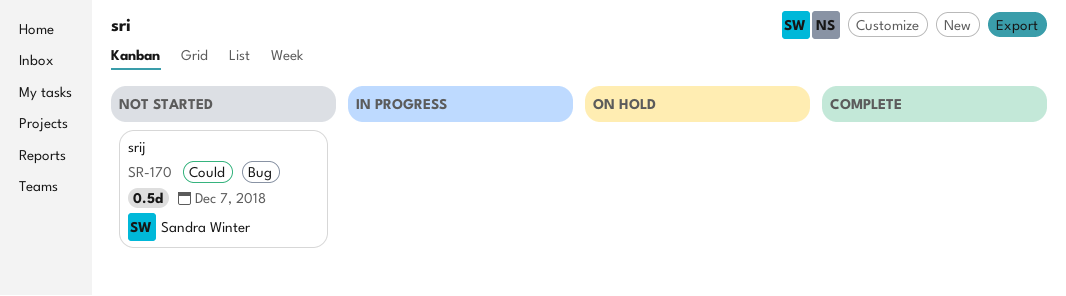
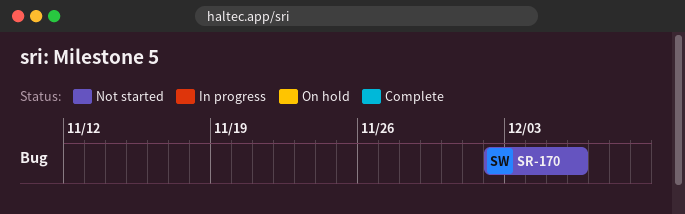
SR-170, due: Dec 7 -> Dec 6

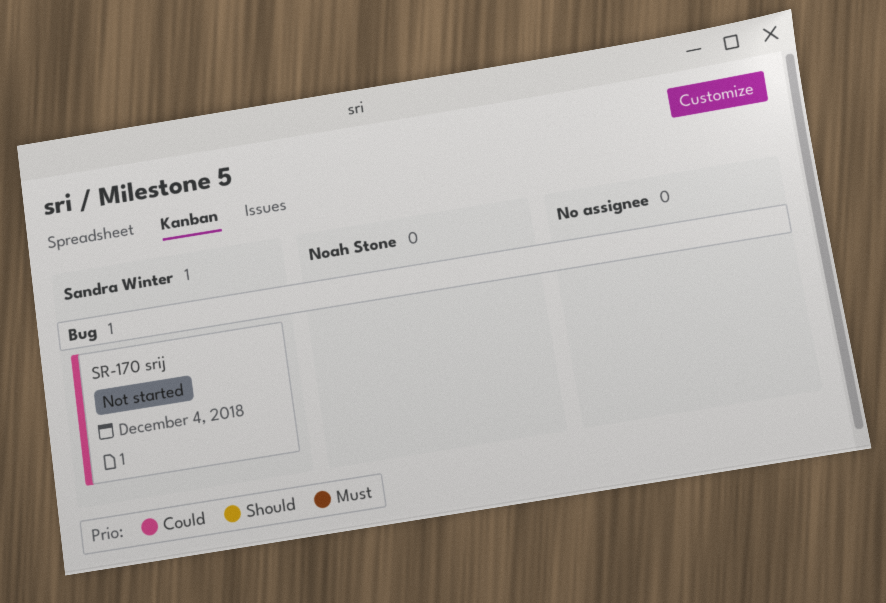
SR-170, due: Dec 6 -> Dec 4

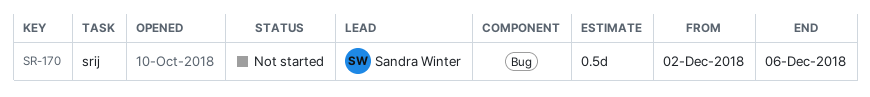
SR-170, due: Dec 4 -> Dec 6

